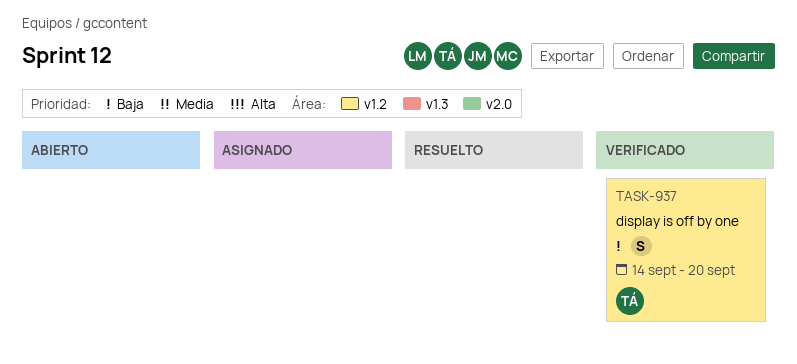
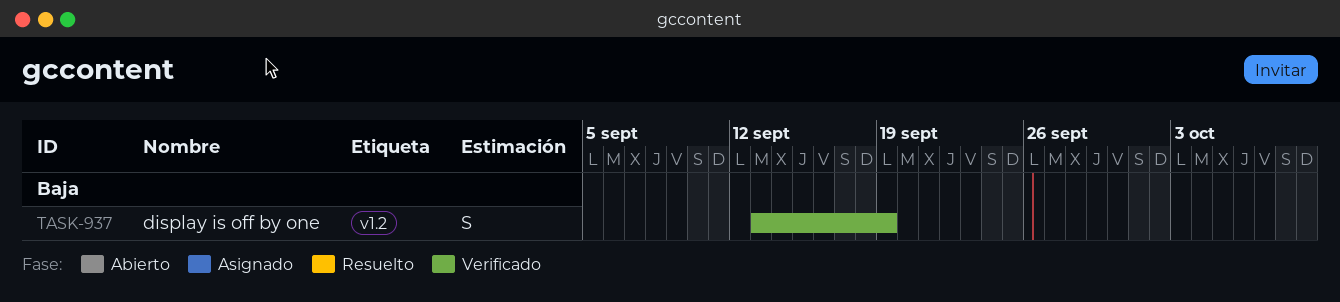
TASK-937, start: Sep 14 -> Sep 13
TASK-937, due: Sep 20 -> Sep 19

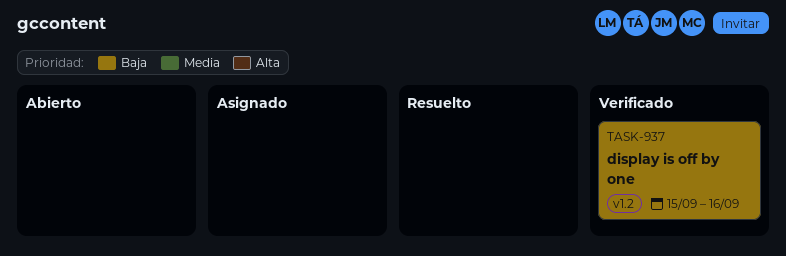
TASK-937, start: Sep 13 -> Sep 15
TASK-937, due: Sep 19 -> Sep 16

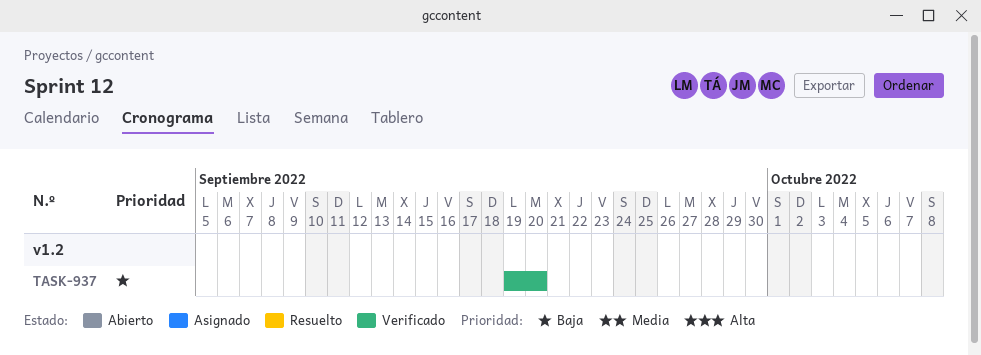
TASK-937, start: Sep 15 -> Sep 19
TASK-937, due: Sep 16 -> Sep 20

